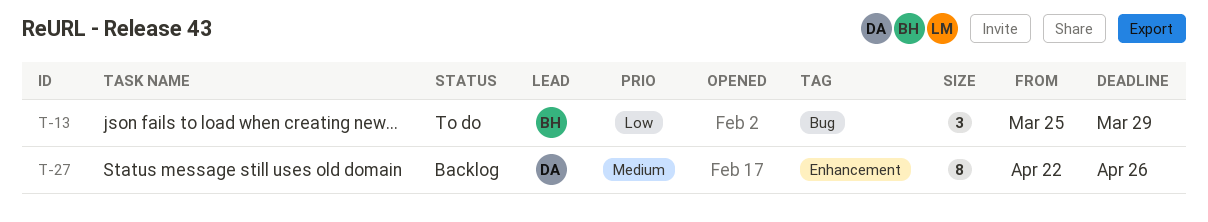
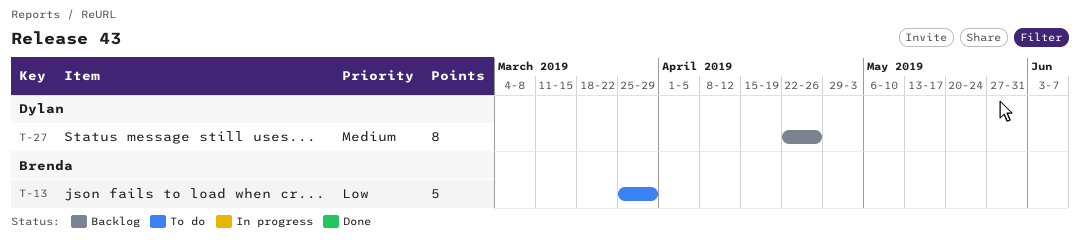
T-13, estimate: 3 -> 5

